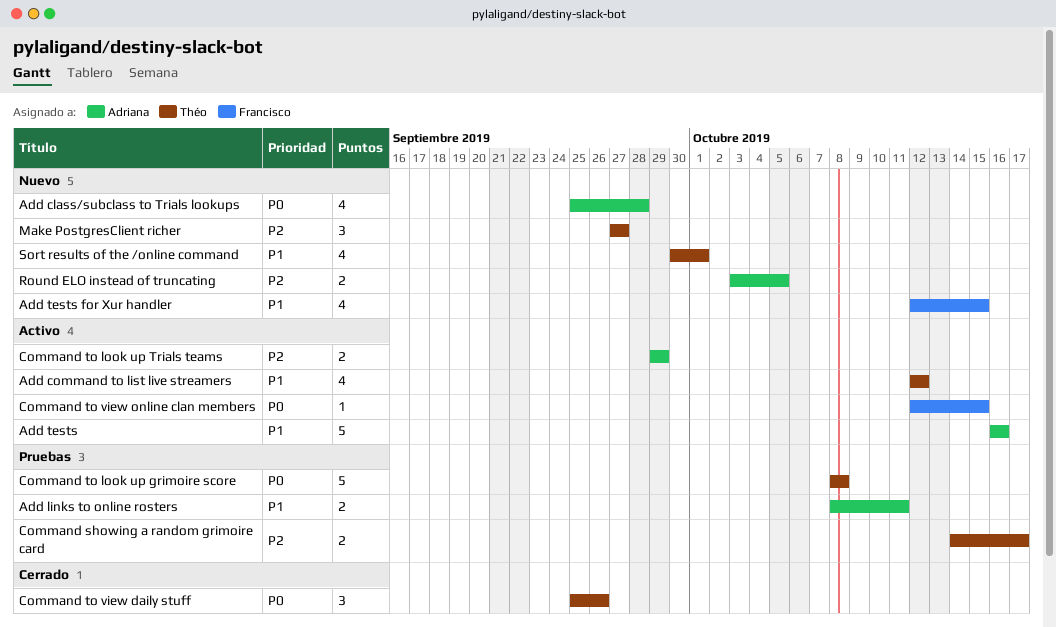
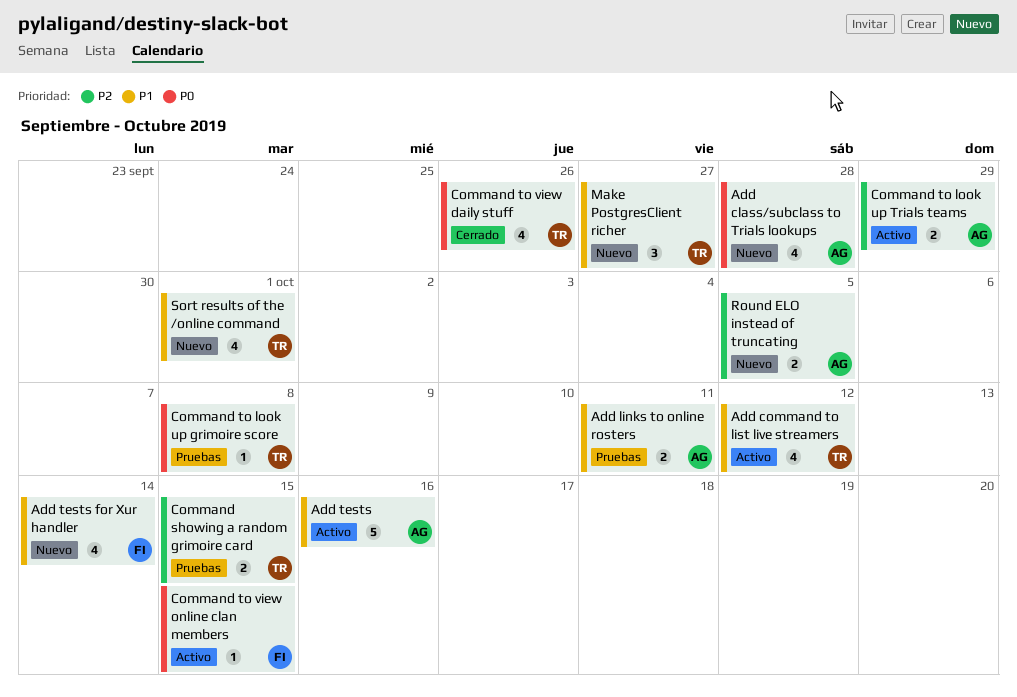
Add tests for Xur handler, due: Oct 15 -> Oct 14
Command showing a random grimoire card, due: Oct 17 -> Oct 15
Command to look up grimoire score, estimate: 5 -> 1
Command to view daily stuff, estimate: 3 -> 4
Make PostgresClient richer, priority: P2 -> P1

